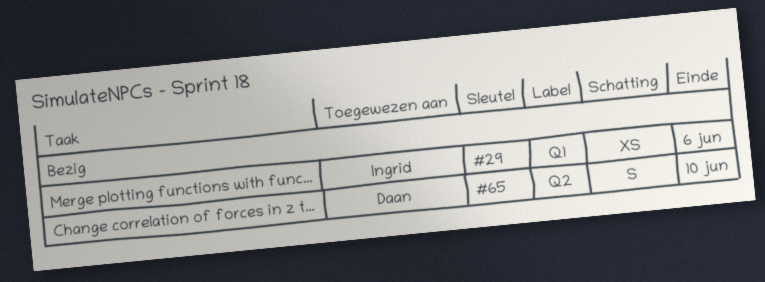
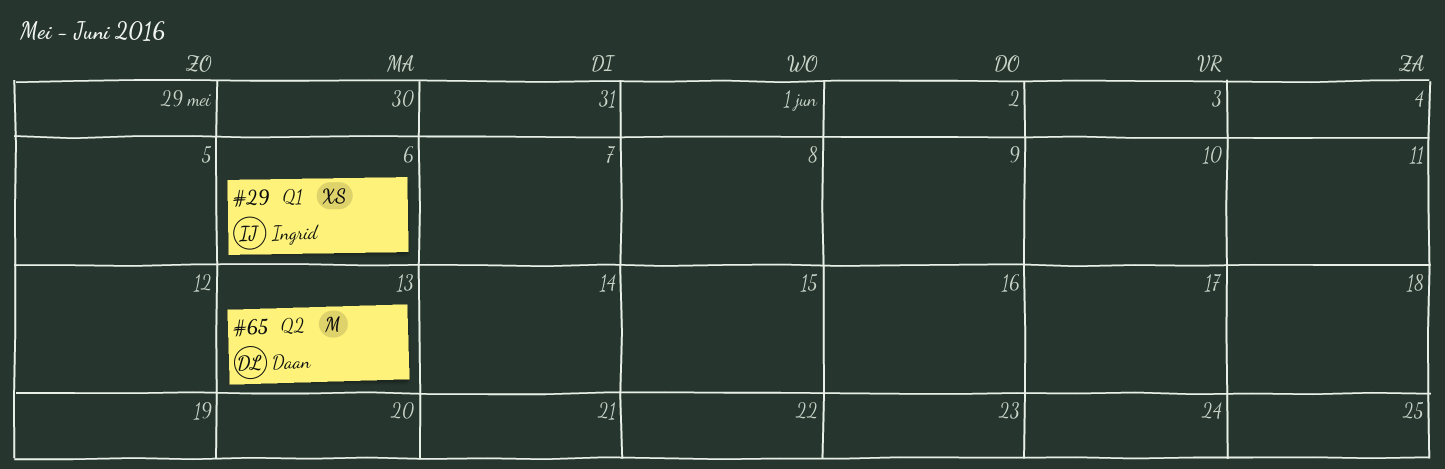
#65, estimate: S -> M
#65, due: Jun 10 -> Jun 13

